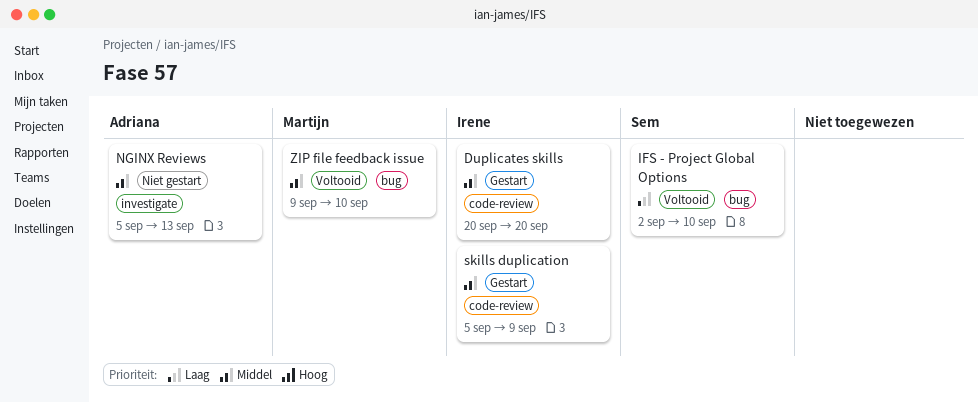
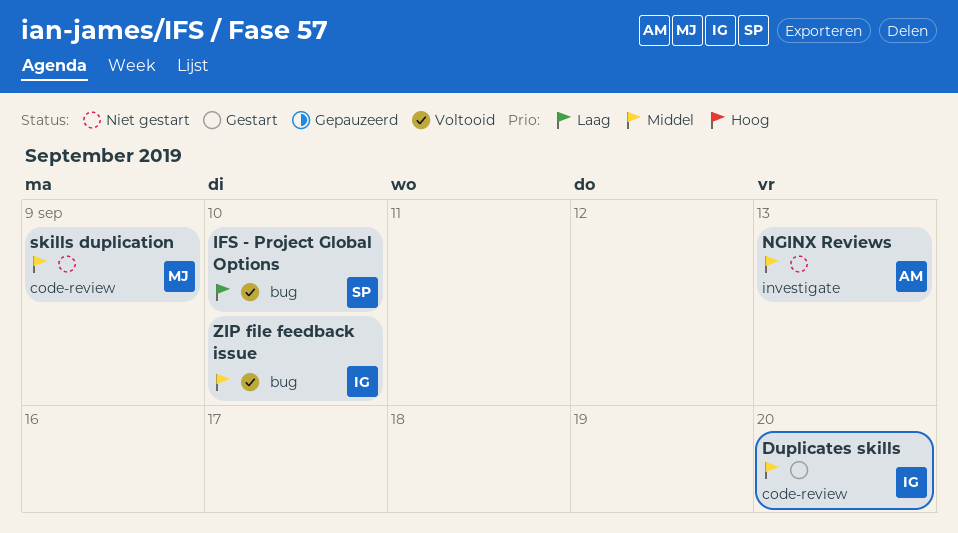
skills duplication, status: Gestart -> Niet gestart
skills duplication, owner: Irene -> Martijn
ZIP file feedback issue, owner: Martijn -> Irene

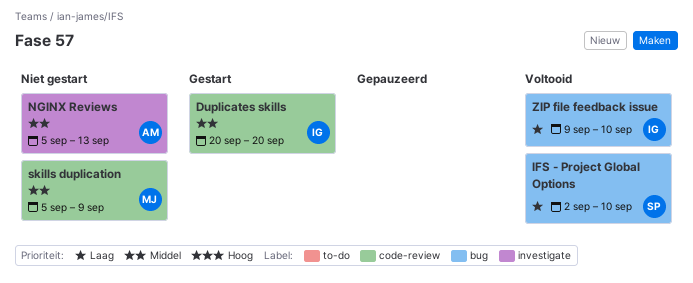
ZIP file feedback issue, priority: Middel -> Laag

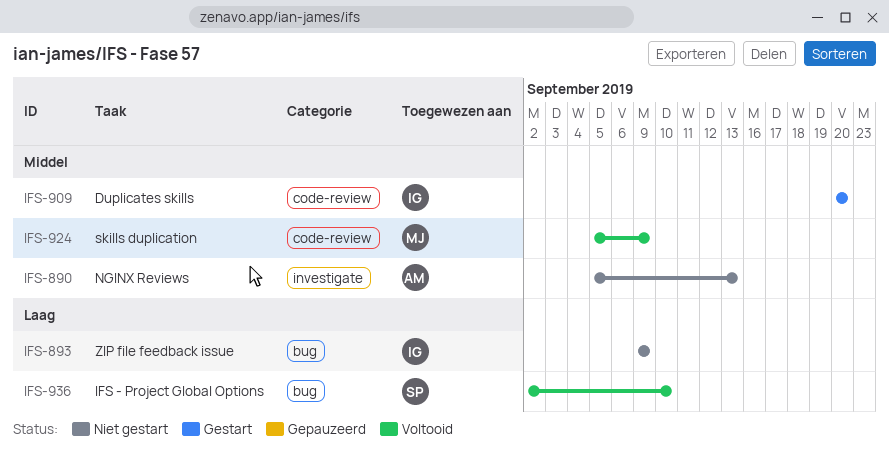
skills duplication, status: Niet gestart -> Voltooid
ZIP file feedback issue, status: Voltooid -> Niet gestart
ZIP file feedback issue, due: Sep 10 -> Sep 9

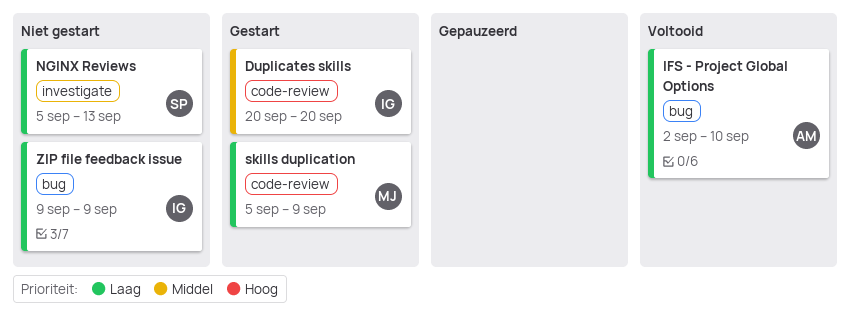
IFS - Project Global Options, owner: SP -> AM
NGINX Reviews, owner: AM -> SP
NGINX Reviews, priority: Middel -> Laag
skills duplication, status: Voltooid -> Gestart
skills duplication, priority: Middel -> Laag

